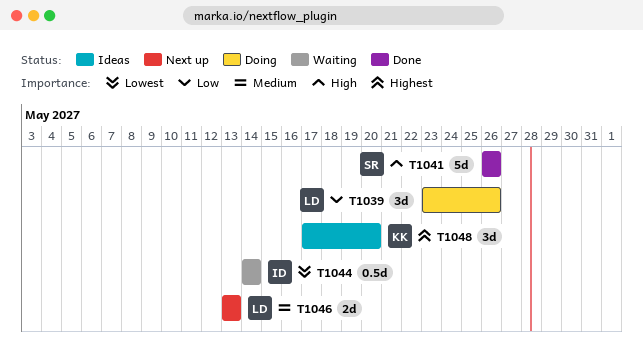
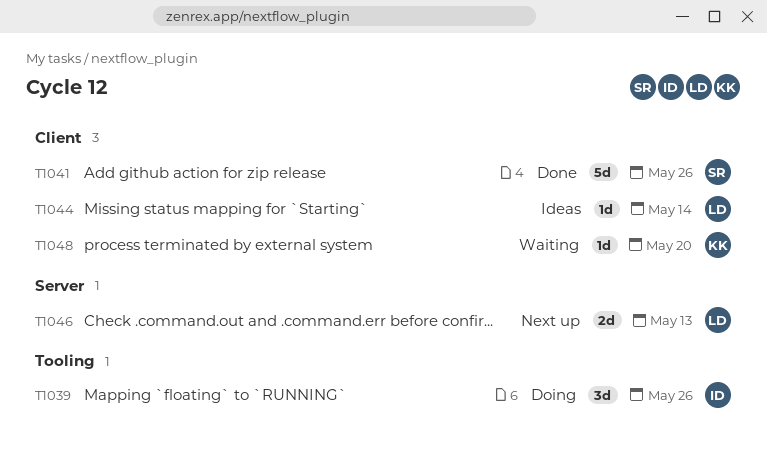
T1039, owner: LD -> ID
T1044, status: Waiting -> Ideas
T1044, owner: ID -> LD
T1044, estimate: 0.5d -> 1d
T1048, status: Ideas -> Waiting
T1048, estimate: 3d -> 1d

